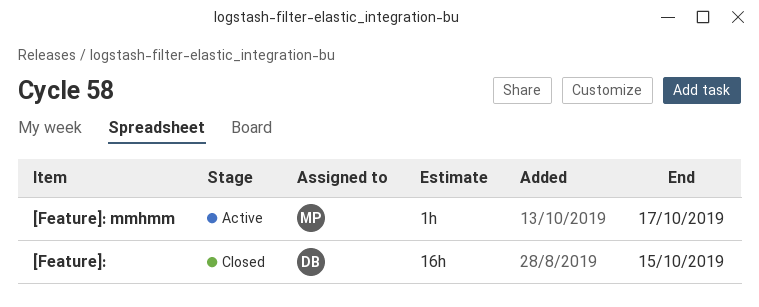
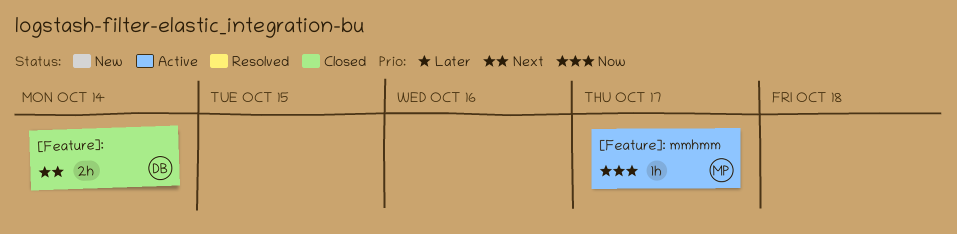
[Feature]:, estimate: 16h -> 2h
[Feature]:, due: Oct 15 -> Oct 14

